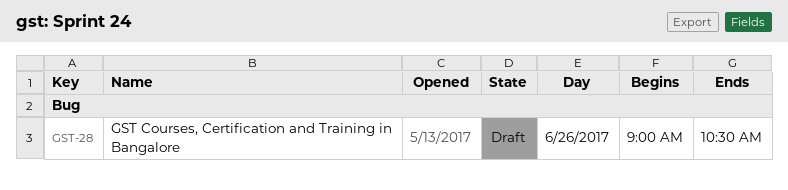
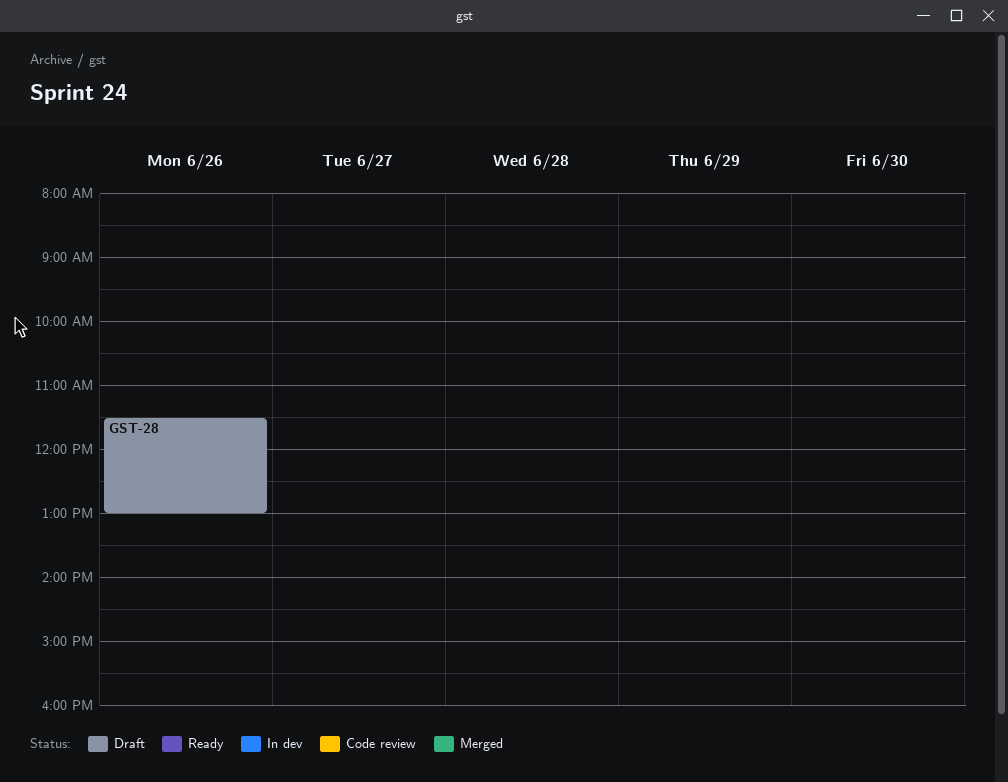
GST-28, begins: 09:00 -> 11:30
GST-28, ends: 10:30 -> 13:00

